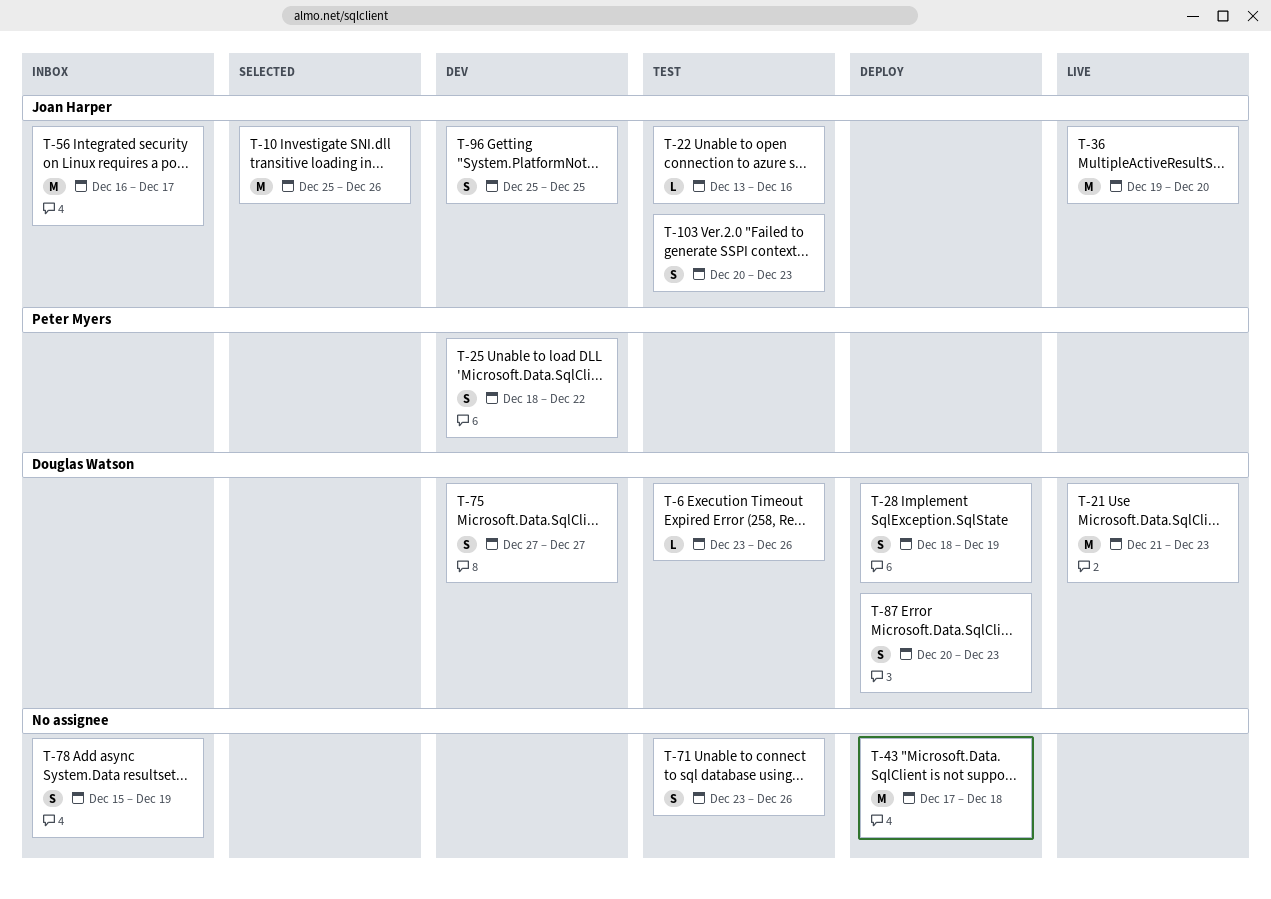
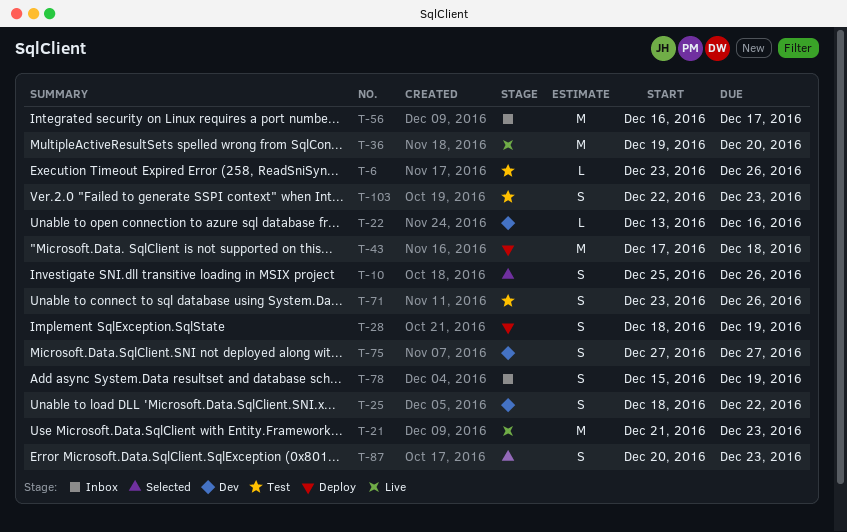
T-10, estimate: M -> S
T-22, status: Test -> Dev
T-87, status: Deploy -> Selected
T-96: present -> none
T-103, start: Dec 20 -> Dec 22

